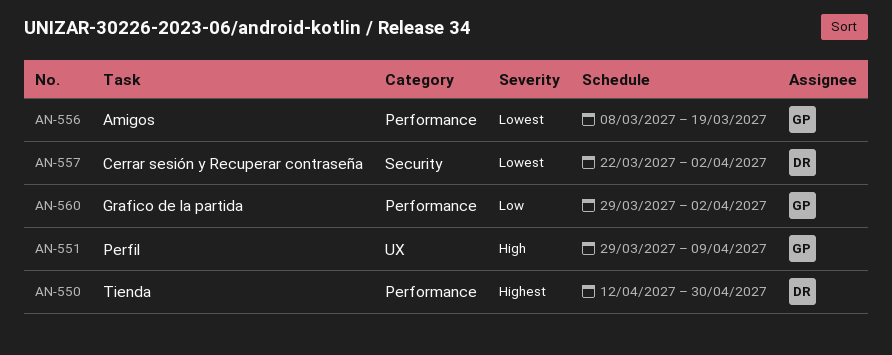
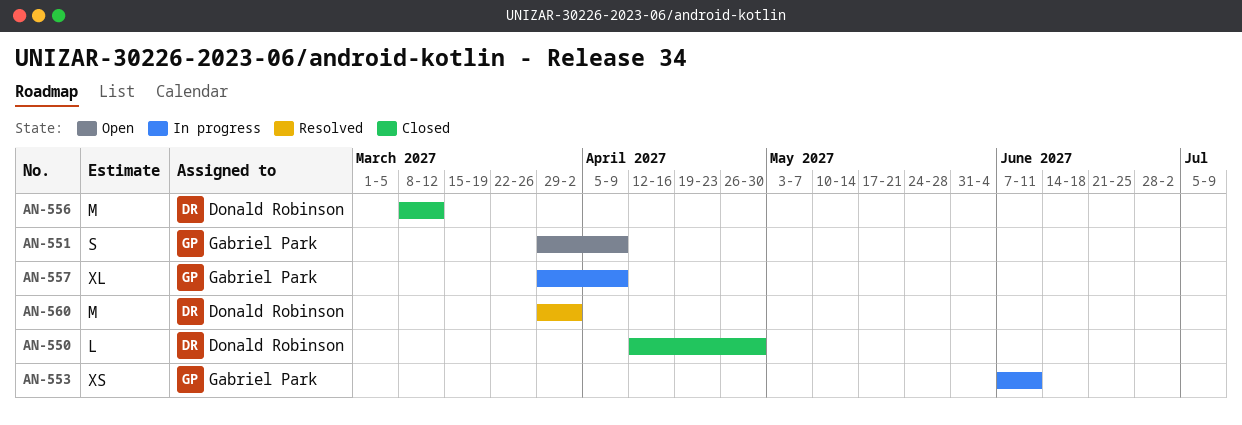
AN-553: none -> present
AN-556, owner: Gabriel Park -> Donald Robinson
AN-556, due: Mar 19 -> Mar 12
AN-557, owner: Donald Robinson -> Gabriel Park
AN-557, start: Mar 22 -> Mar 29
AN-557, due: Apr 2 -> Apr 9
AN-560, owner: Gabriel Park -> Donald Robinson

